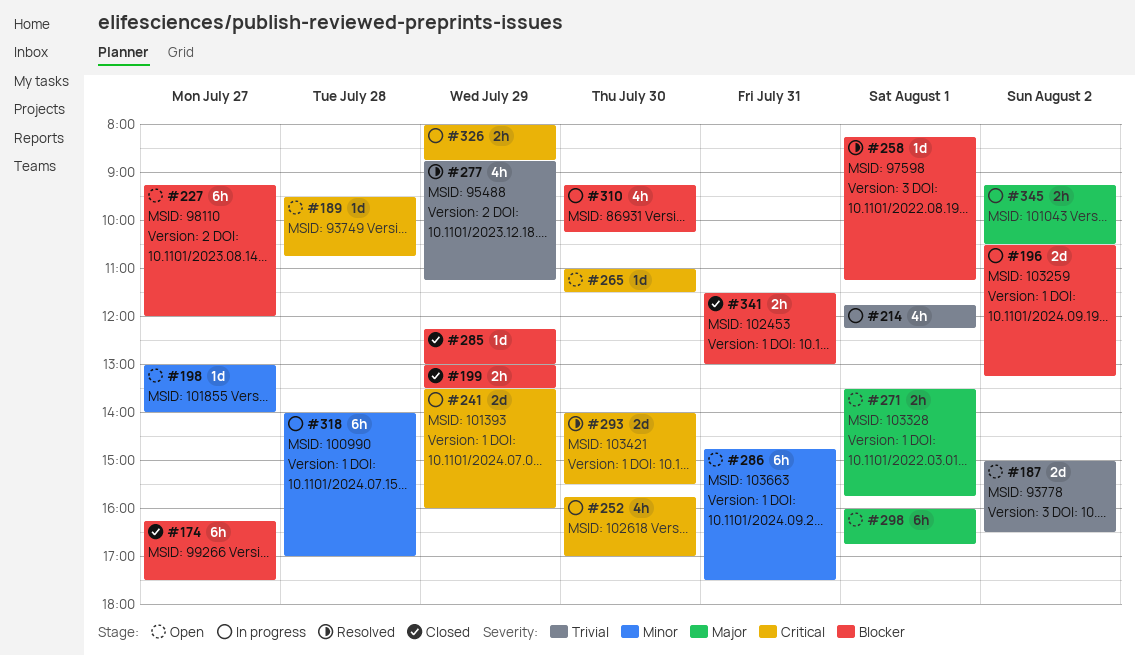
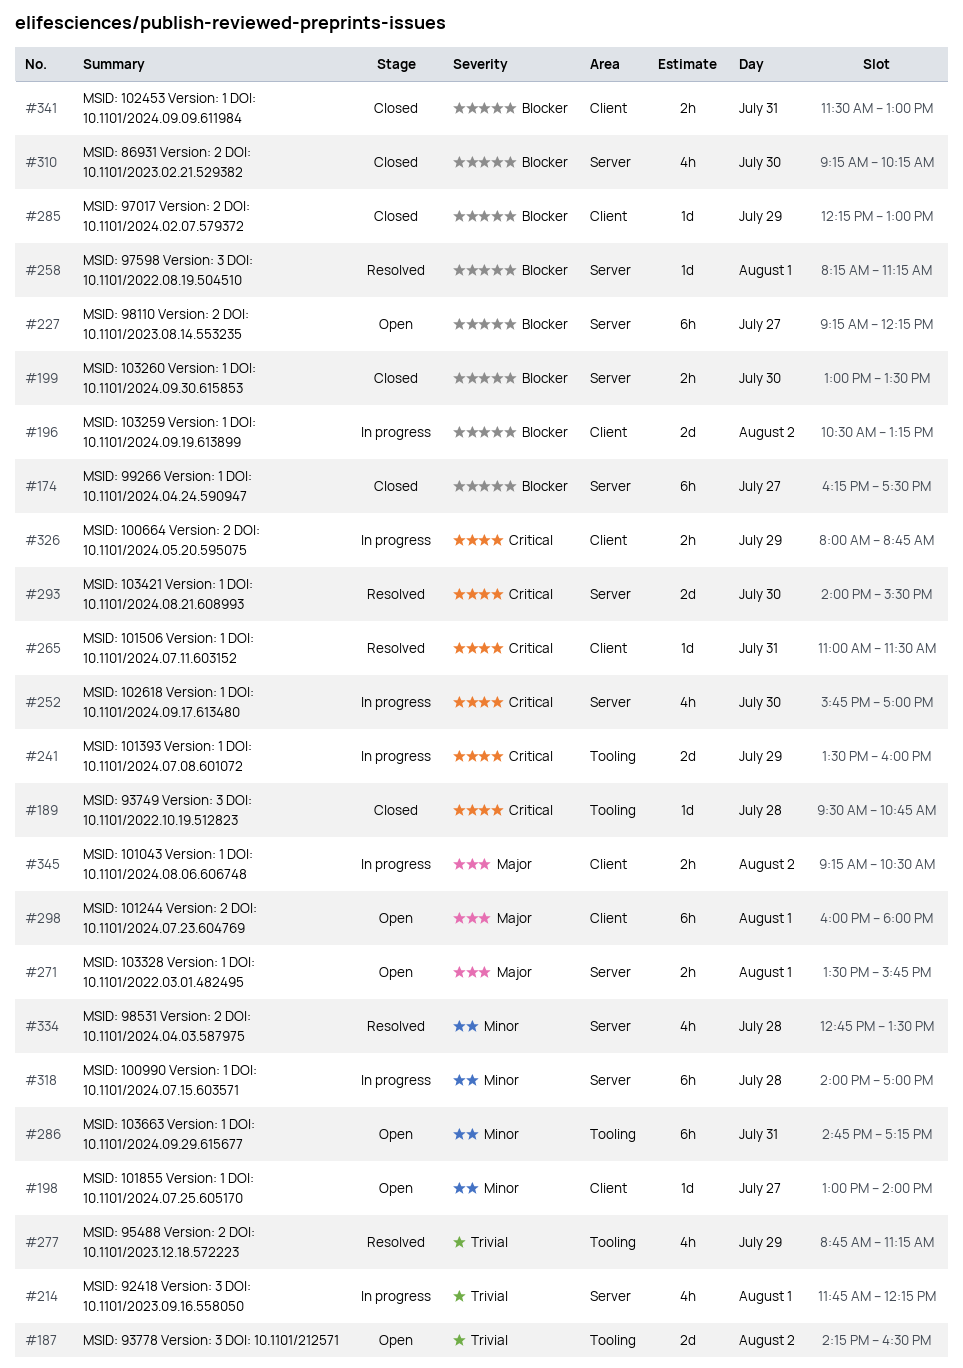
#187, begins: 15:00 -> 14:15
#189, status: Open -> Closed
#199, day: Jul 29 -> Jul 30
#227, ends: 12:00 -> 12:15
#265, status: Open -> Resolved
#265, day: Jul 30 -> Jul 31
#286, ends: 17:30 -> 17:15
#298, ends: 16:45 -> 18:00
#310, status: In progress -> Closed
#334: none -> present

